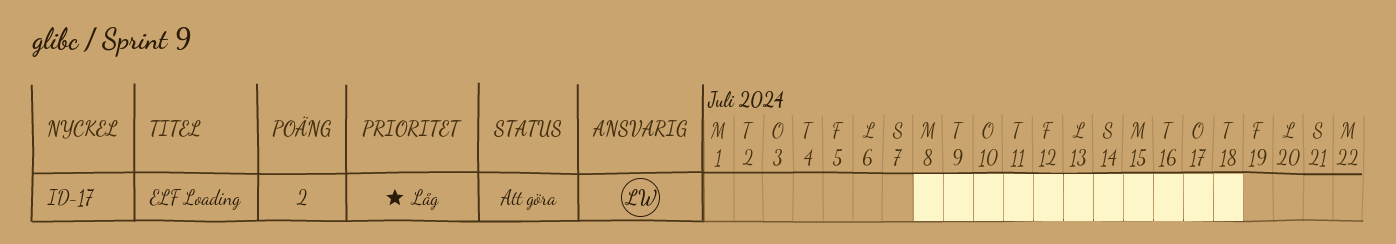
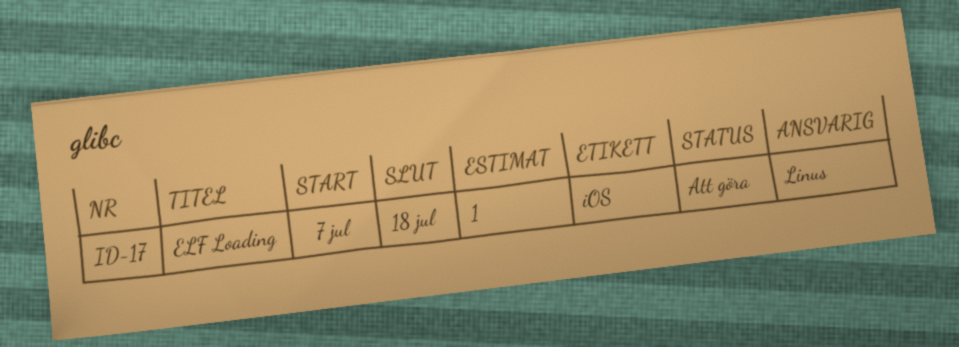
ID-17, estimate: 2 -> 1
ID-17, start: Jul 8 -> Jul 7

